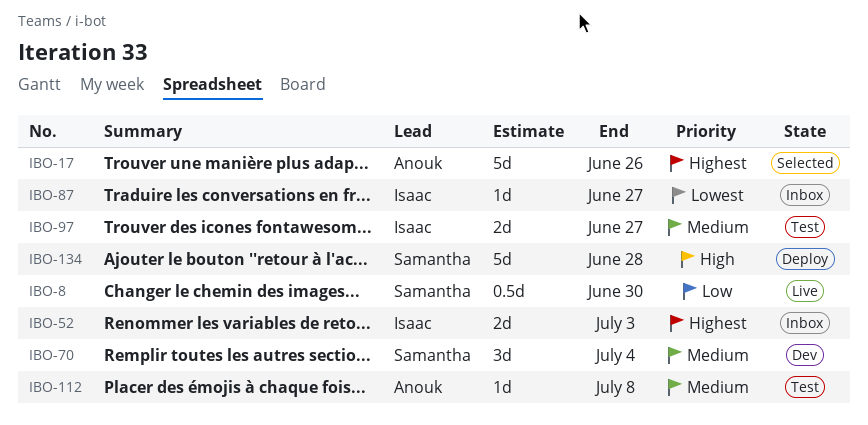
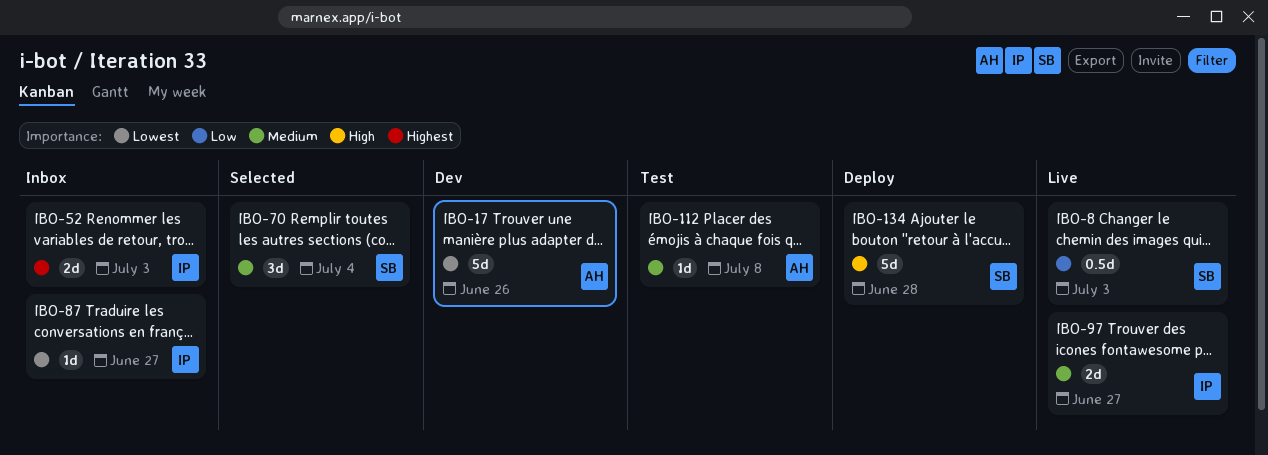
IBO-8, due: Jun 30 -> Jul 3
IBO-17, status: Selected -> Dev
IBO-17, priority: Highest -> Lowest
IBO-70, status: Dev -> Selected
IBO-97, status: Test -> Live

